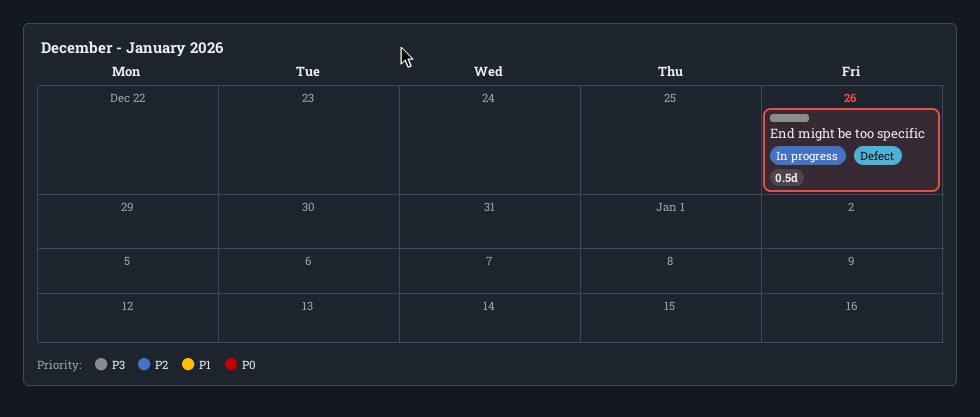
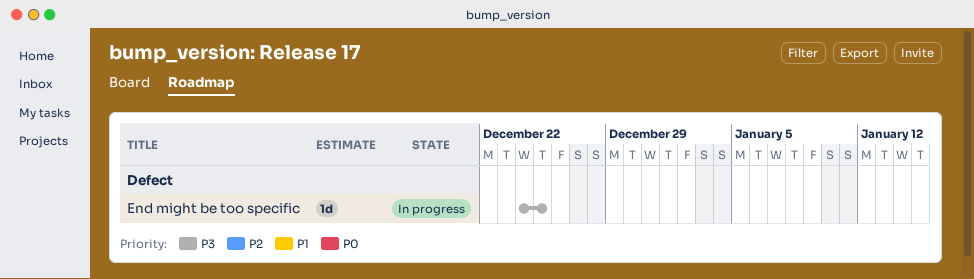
End might be too specific, estimate: 0.5d -> 1d
End might be too specific, due: Dec 26 -> Dec 25

